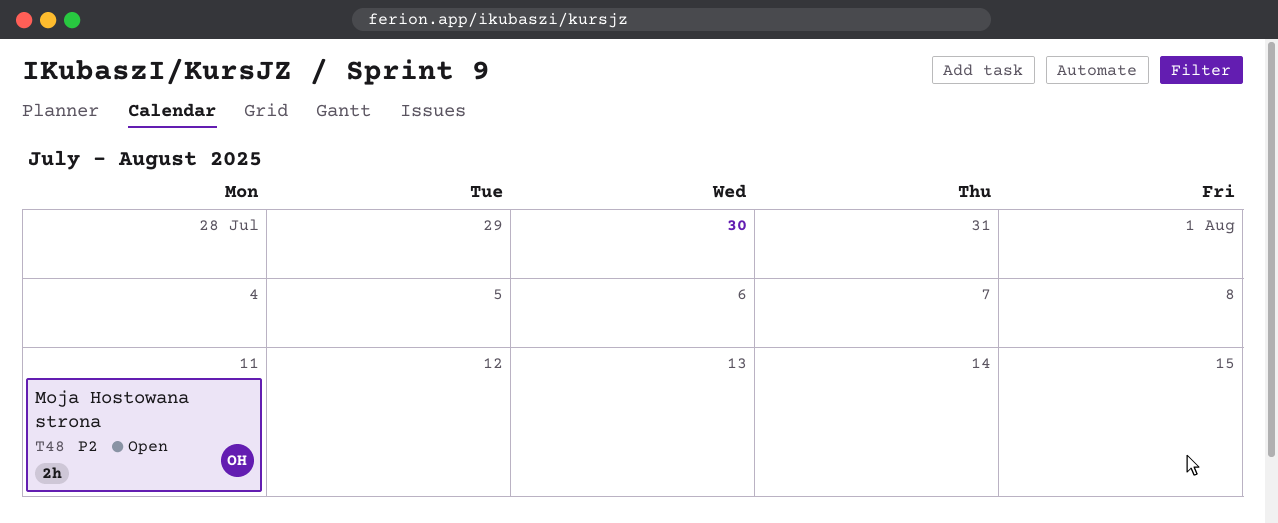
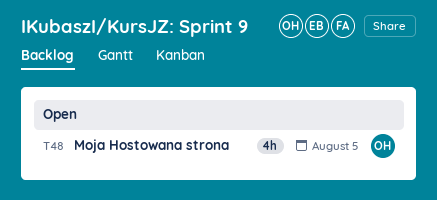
T48, estimate: 2h -> 4h
T48, due: Aug 11 -> Aug 5

